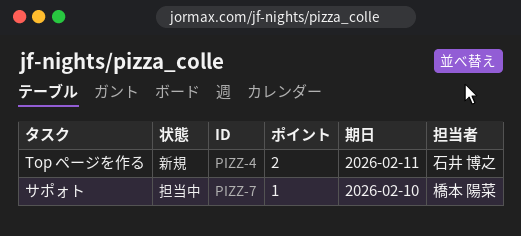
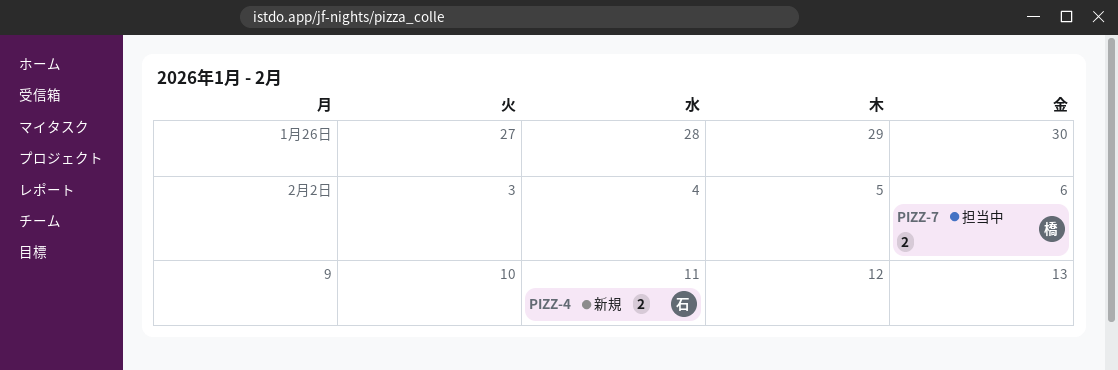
PIZZ-7, estimate: 1 -> 2
PIZZ-7, due: Feb 10 -> Feb 6

